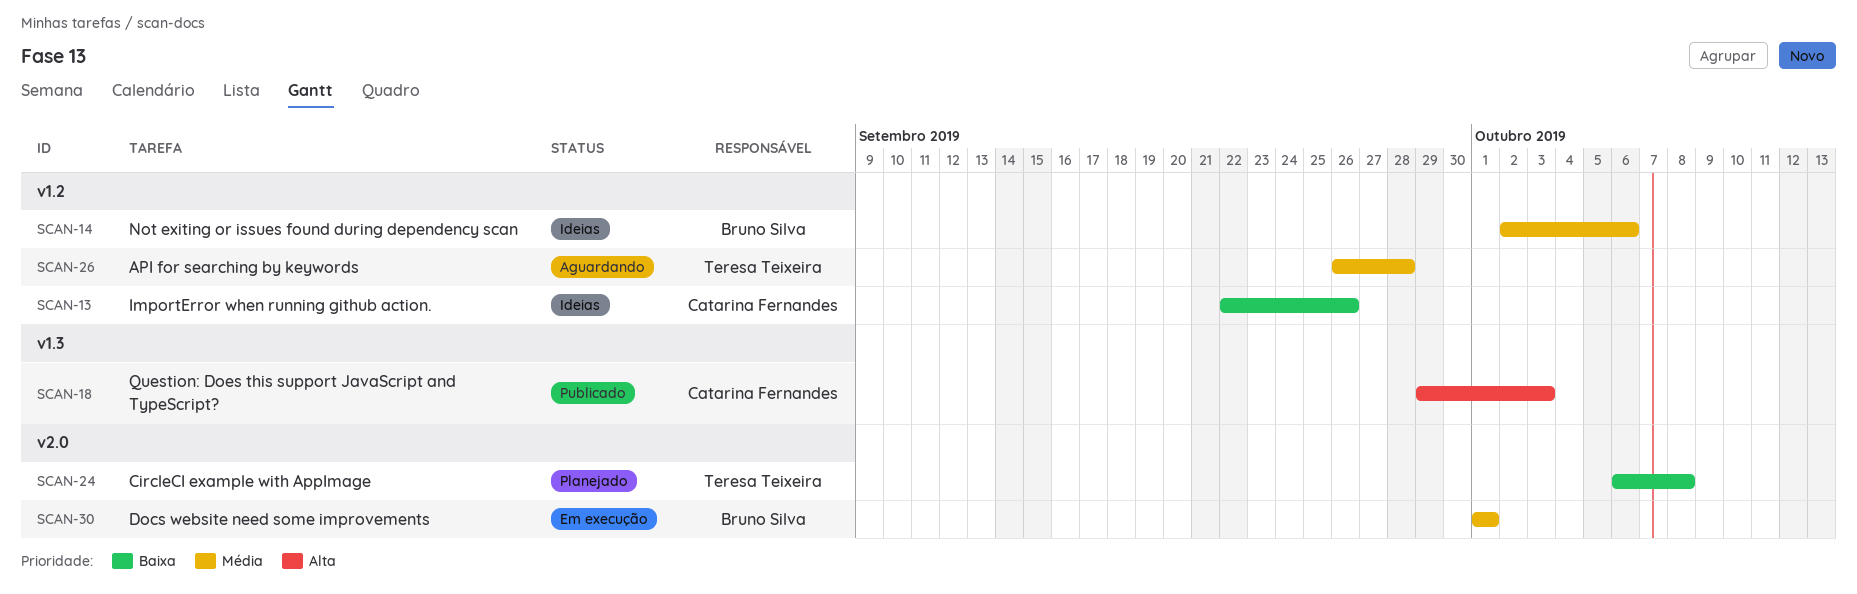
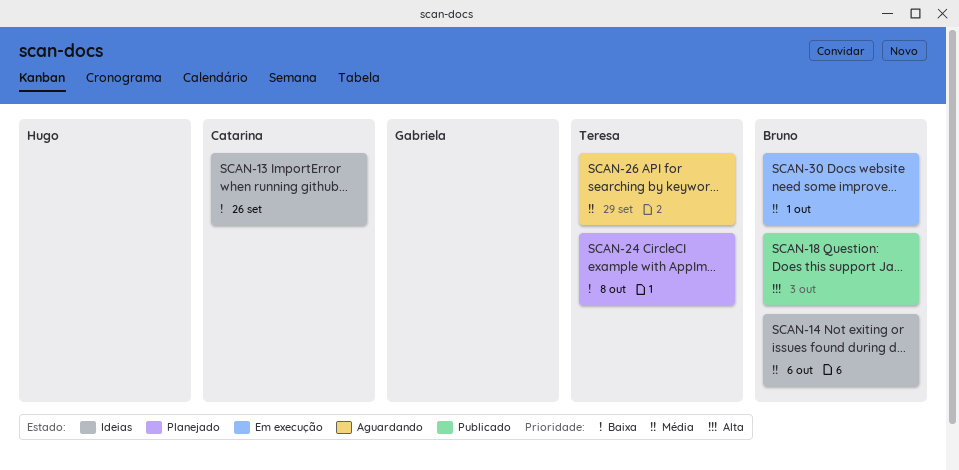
SCAN-18, owner: Catarina Fernandes -> Bruno Silva
SCAN-26, due: Sep 28 -> Sep 29

